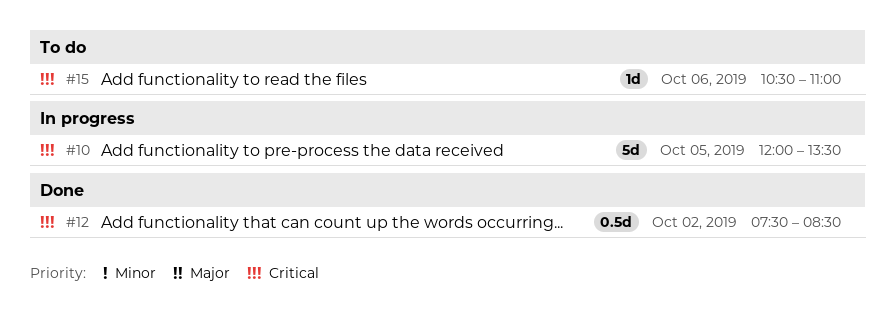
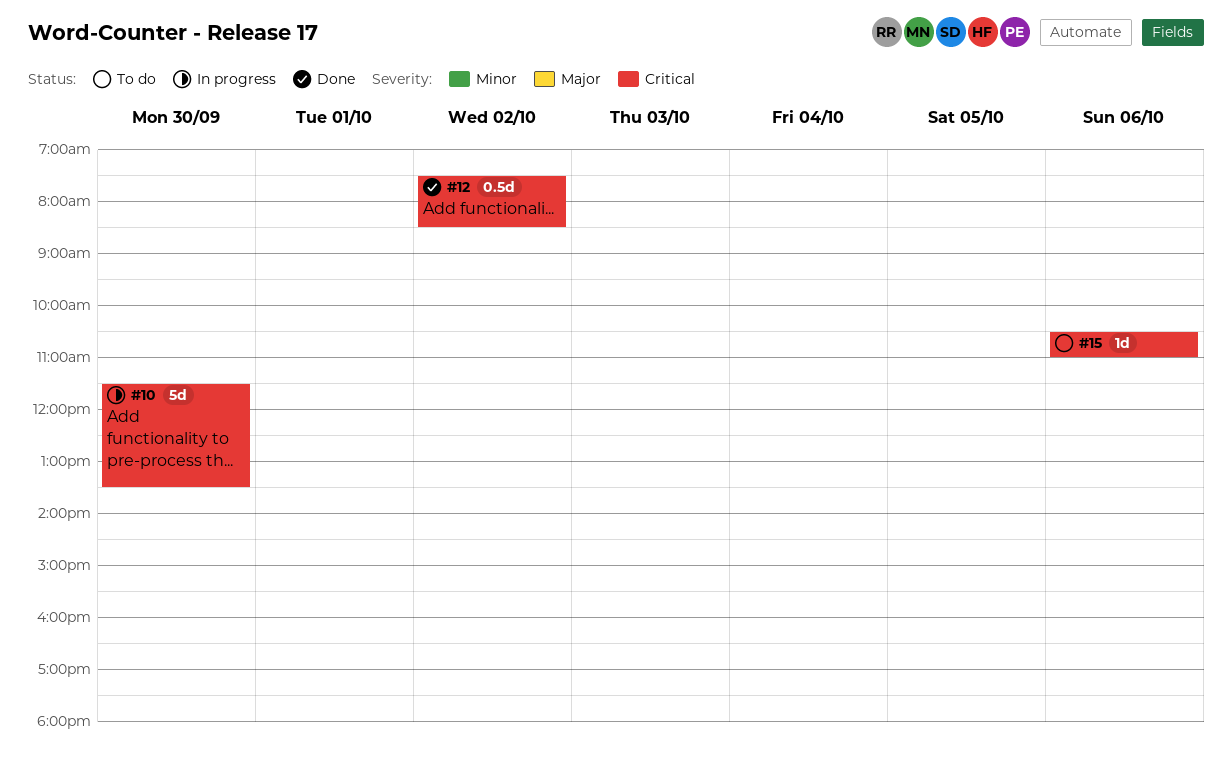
#10, day: Oct 5 -> Sep 30
#10, begins: 12:00 -> 11:30

